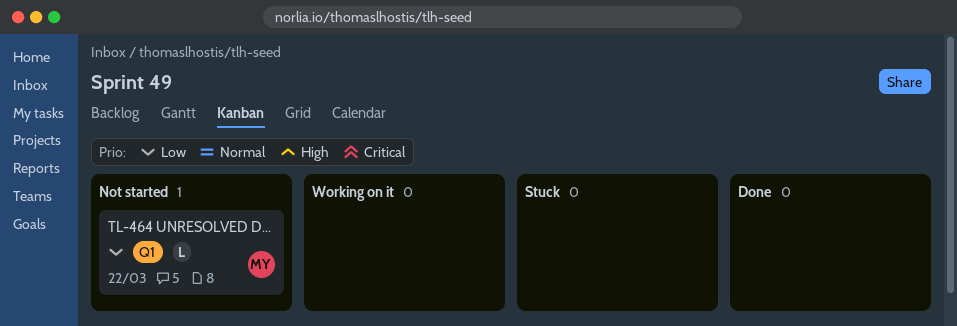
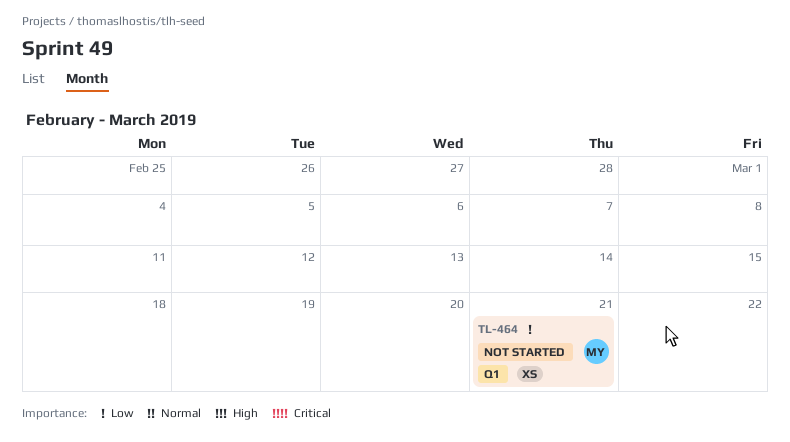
TL-464, estimate: L -> XS
TL-464, due: Mar 22 -> Mar 21

